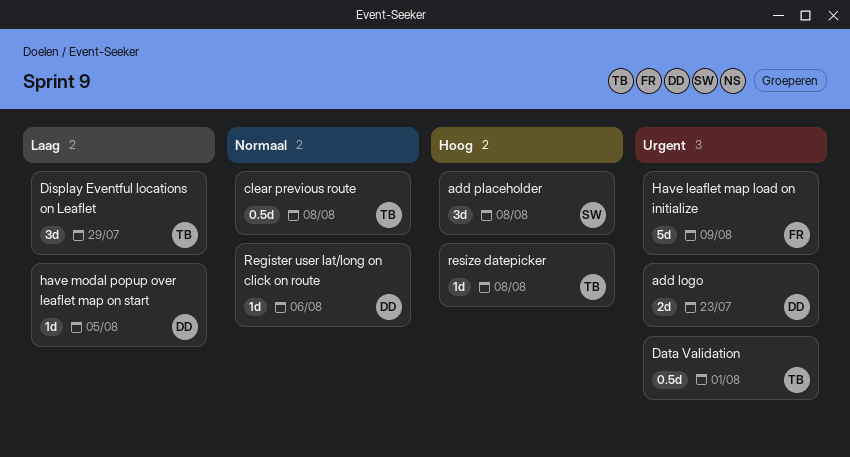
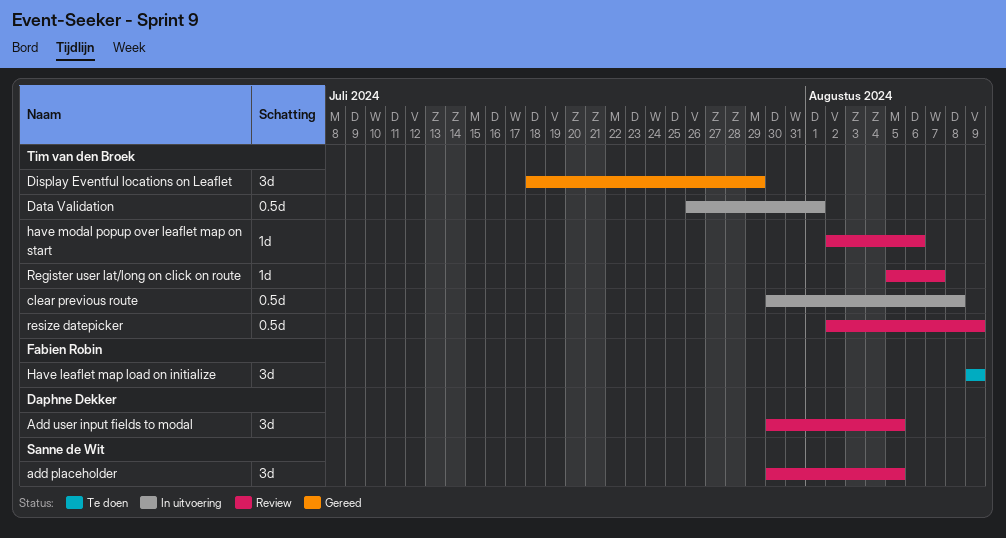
add logo: present -> none
add placeholder, due: Aug 8 -> Aug 5
Add user input fields to modal: none -> present
Have leaflet map load on initialize, estimate: 5d -> 3d
have modal popup over leaflet map on start, owner: Daphne Dekker -> Tim van den Broek
have modal popup over leaflet map on start, due: Aug 5 -> Aug 6
Register user lat/long on click on route, owner: Daphne Dekker -> Tim van den Broek
Register user lat/long on click on route, due: Aug 6 -> Aug 7
resize datepicker, estimate: 1d -> 0.5d
resize datepicker, due: Aug 8 -> Aug 9

